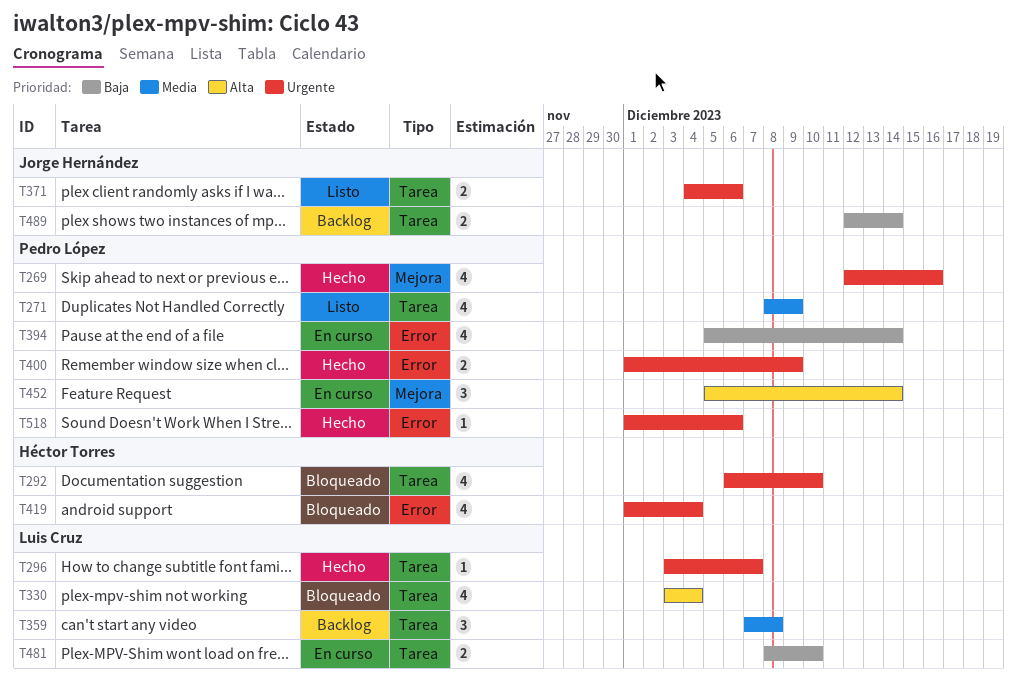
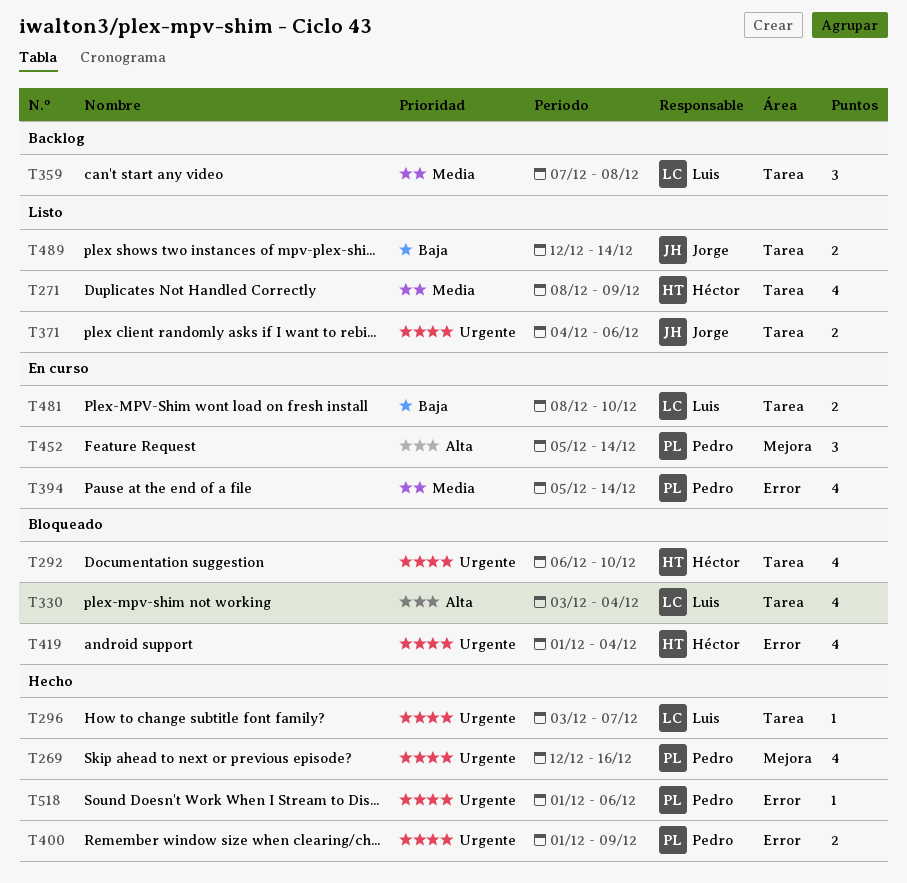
T271, owner: Pedro López -> Héctor Torres
T394, priority: Baja -> Media
T489, status: Backlog -> Listo

